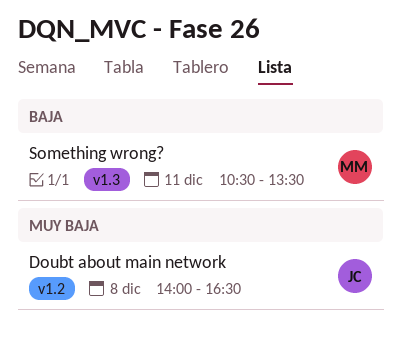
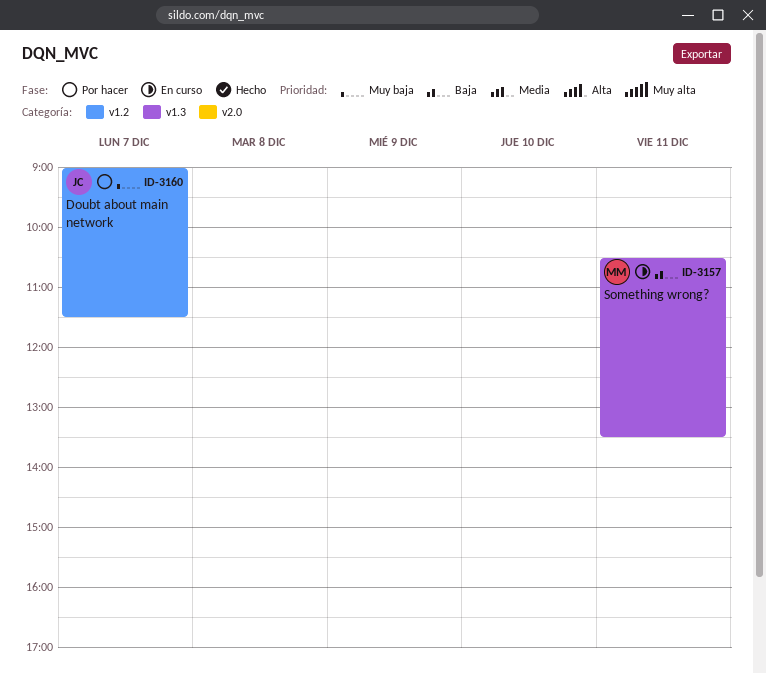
Doubt about main network, day: Dec 8 -> Dec 7
Doubt about main network, begins: 14:00 -> 09:00
Doubt about main network, ends: 16:30 -> 11:30

